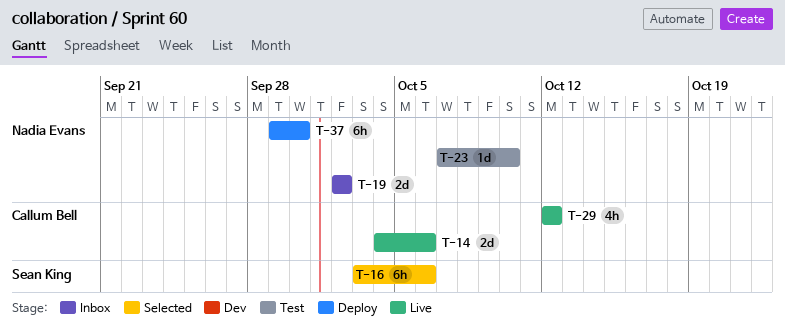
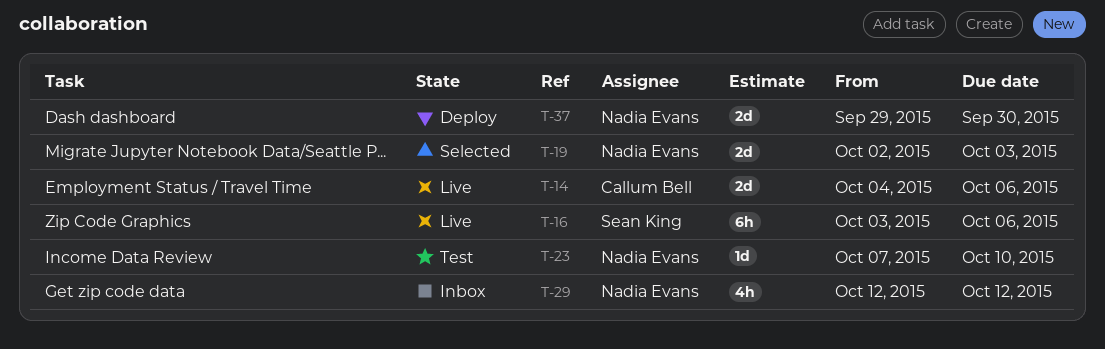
T-16, status: Selected -> Live
T-19, status: Inbox -> Selected
T-19, due: Oct 2 -> Oct 3
T-29, status: Live -> Inbox
T-29, owner: Callum Bell -> Nadia Evans
T-37, estimate: 6h -> 2d

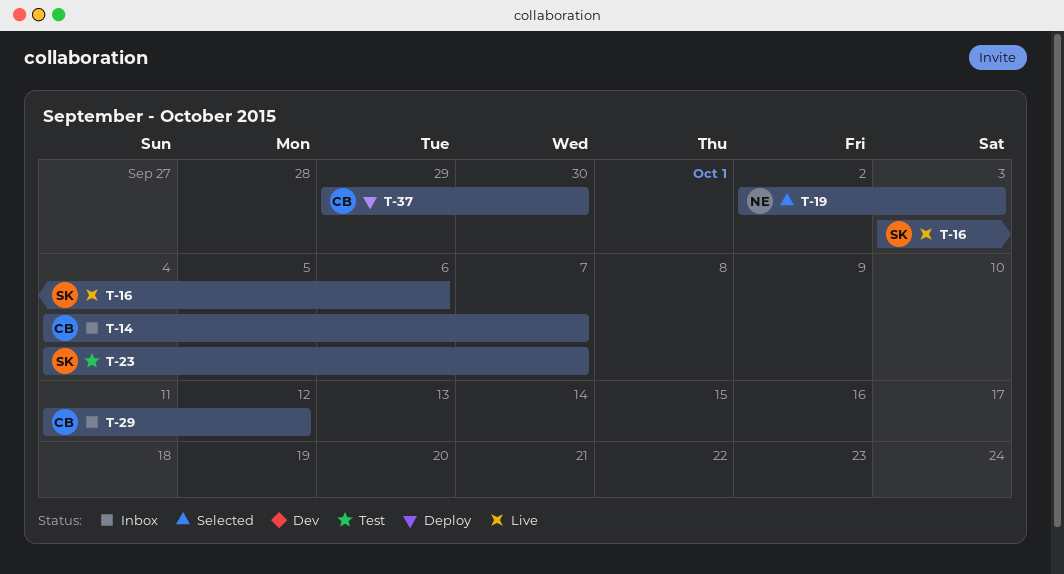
T-14, status: Live -> Inbox
T-14, due: Oct 6 -> Oct 7
T-23, owner: Nadia Evans -> Sean King
T-23, start: Oct 7 -> Oct 4
T-23, due: Oct 10 -> Oct 7
T-29, owner: Nadia Evans -> Callum Bell
T-29, start: Oct 12 -> Oct 11
T-37, owner: Nadia Evans -> Callum Bell

